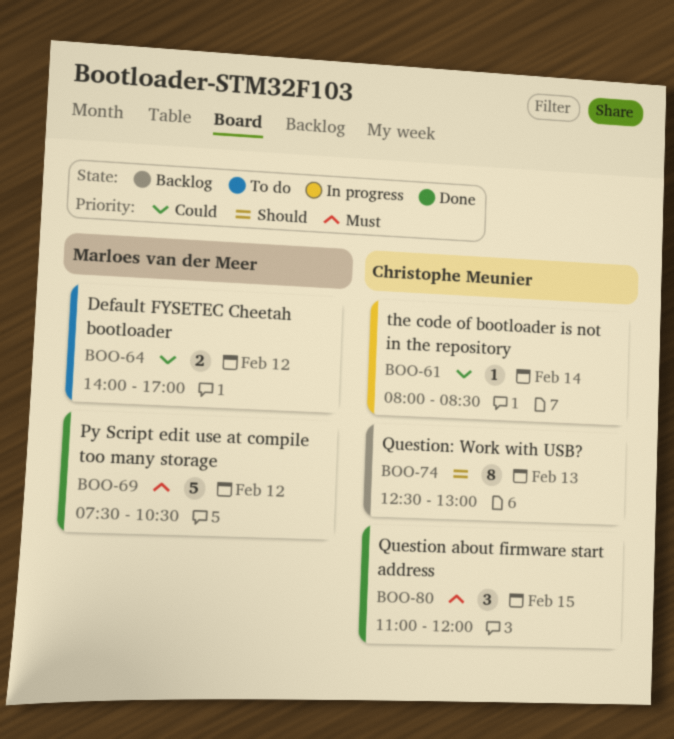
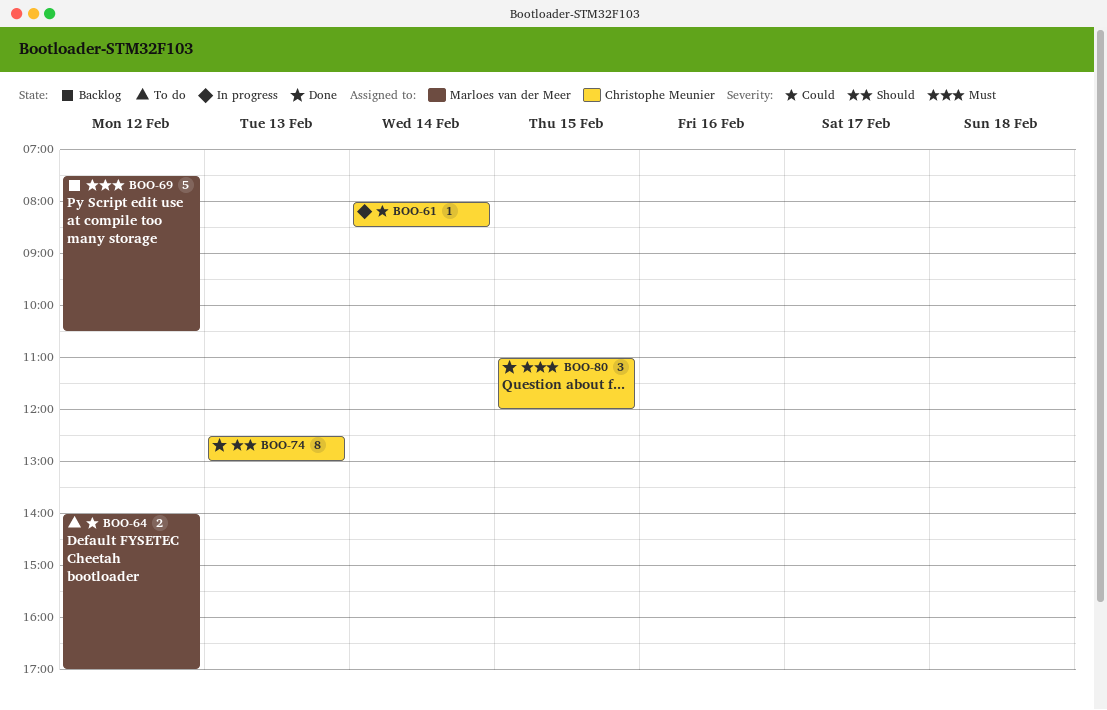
BOO-69, status: Done -> Backlog
BOO-74, status: Backlog -> Done

